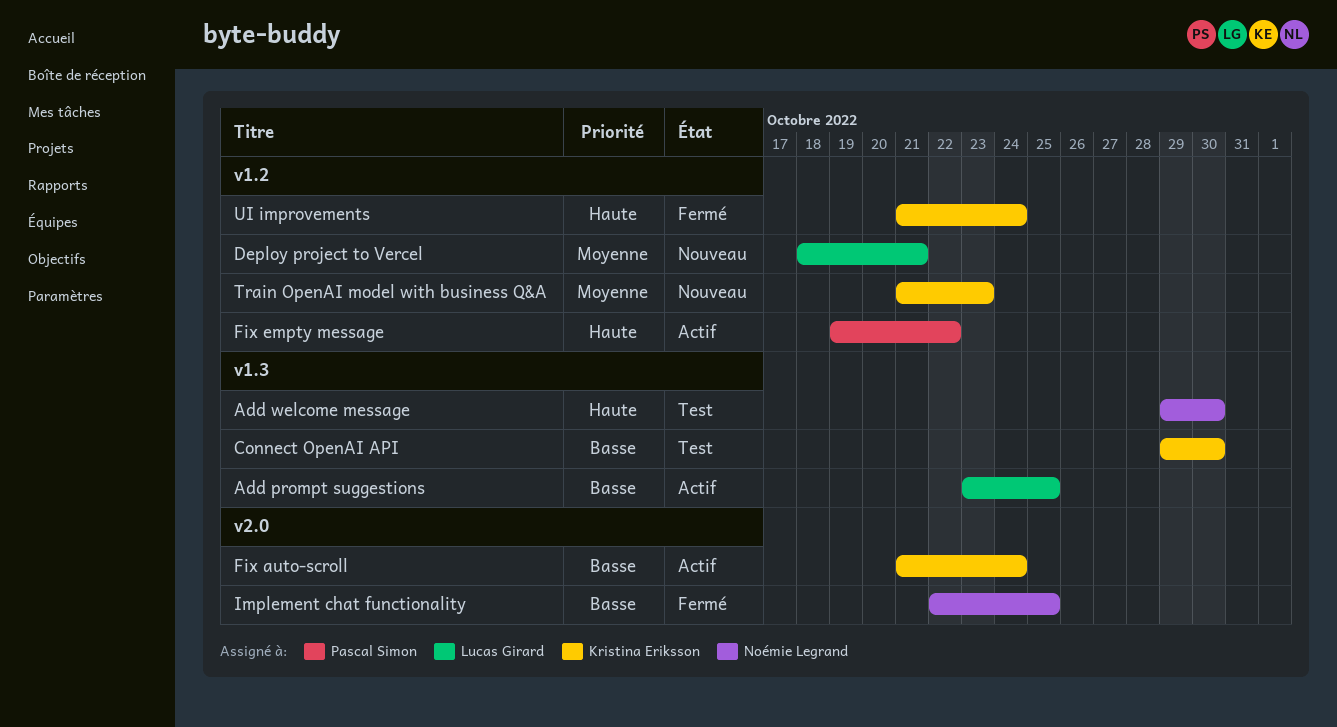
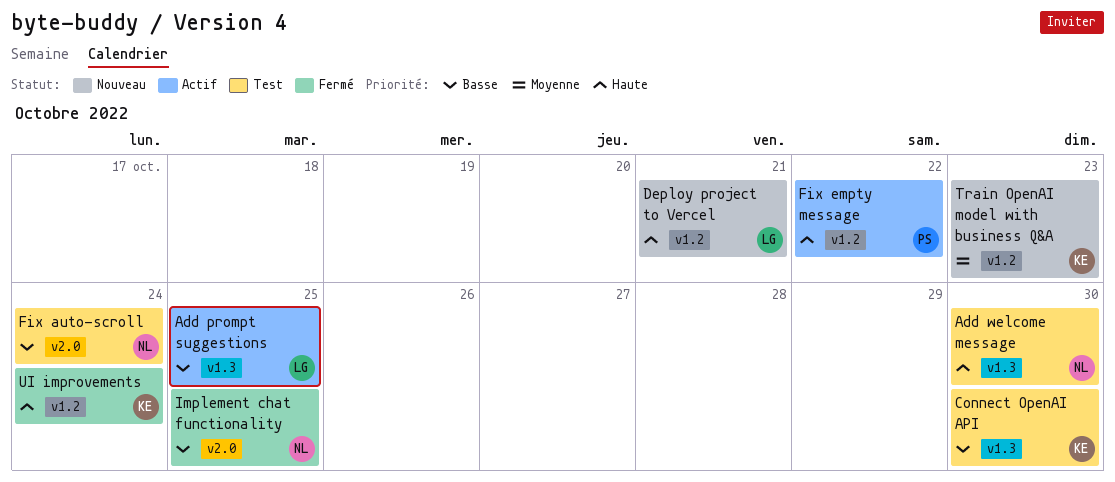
Deploy project to Vercel, priority: Moyenne -> Haute
Fix auto-scroll, status: Actif -> Test
Fix auto-scroll, owner: Kristina Eriksson -> Noémie Legrand

